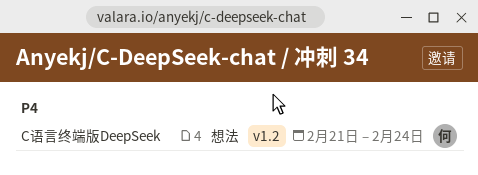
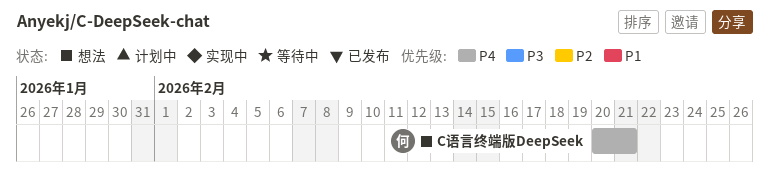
C语言终端版DeepSeek, start: Feb 21 -> Feb 20
C语言终端版DeepSeek, due: Feb 24 -> Feb 21

